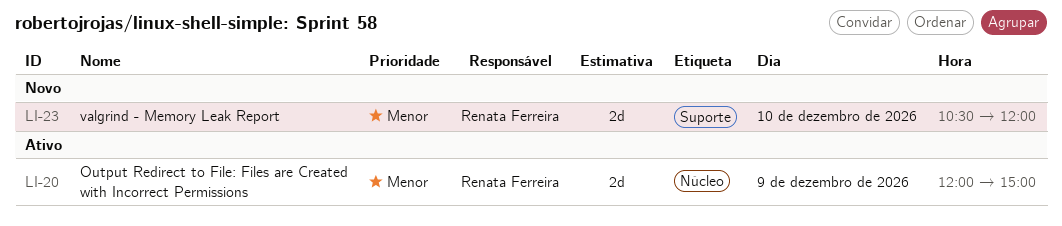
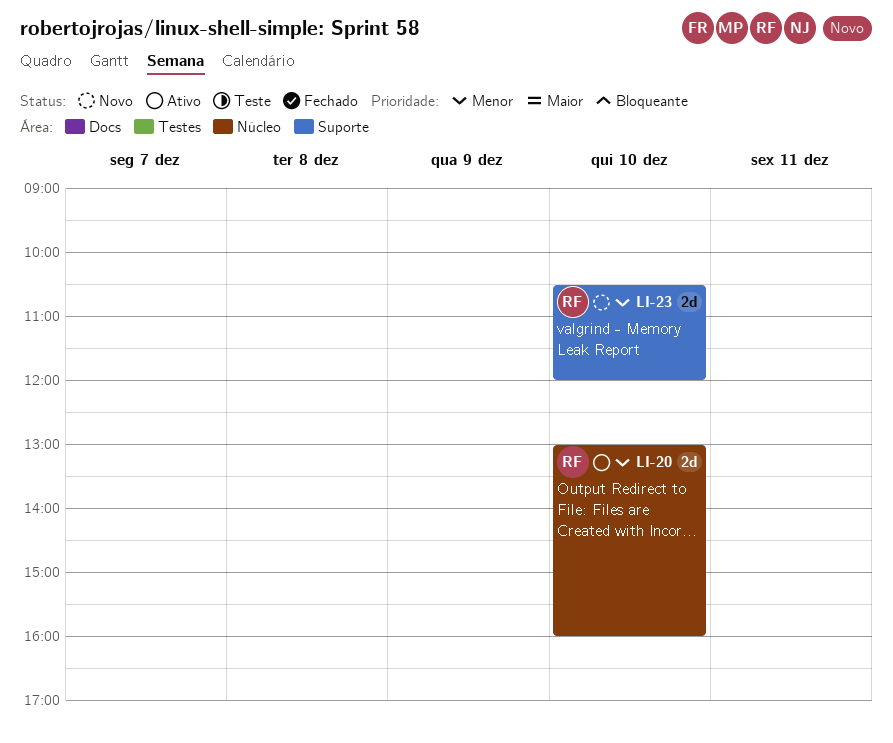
LI-20, day: Dec 9 -> Dec 10
LI-20, begins: 12:00 -> 13:00
LI-20, ends: 15:00 -> 16:00

